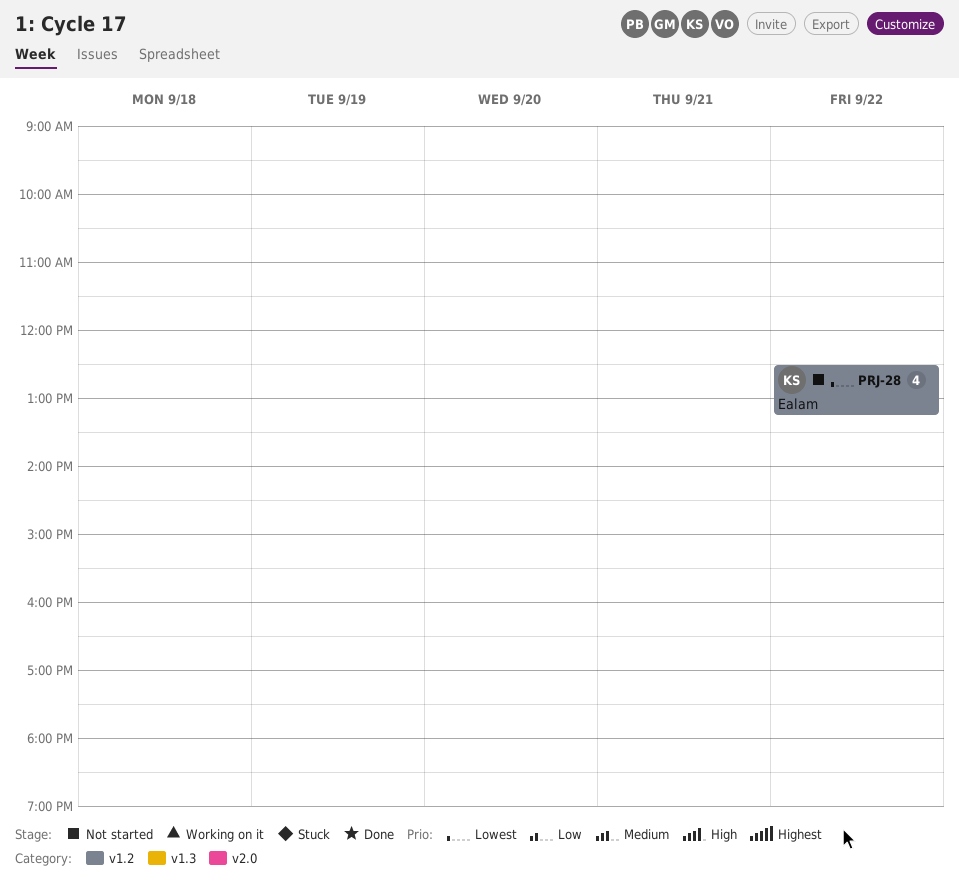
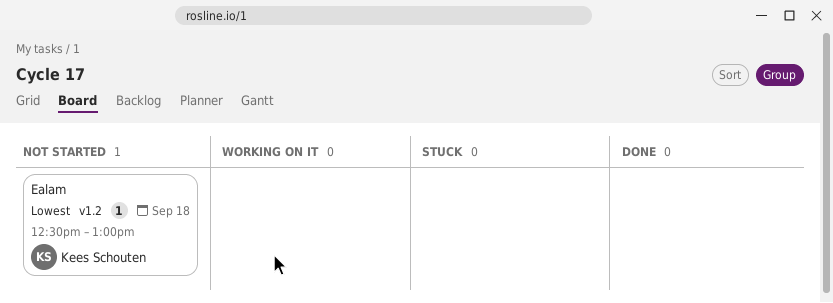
Ealam, estimate: 4 -> 1
Ealam, day: Sep 22 -> Sep 18
Ealam, ends: 13:15 -> 13:00

